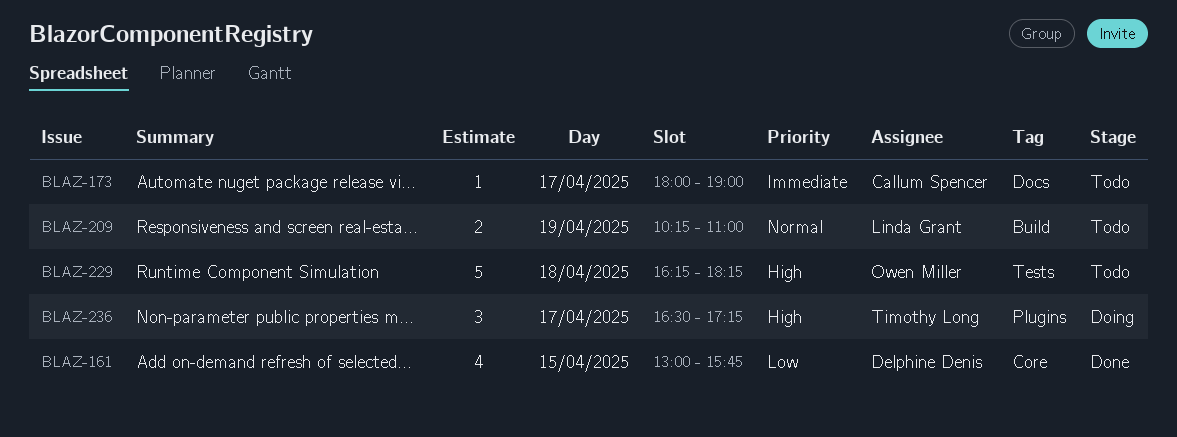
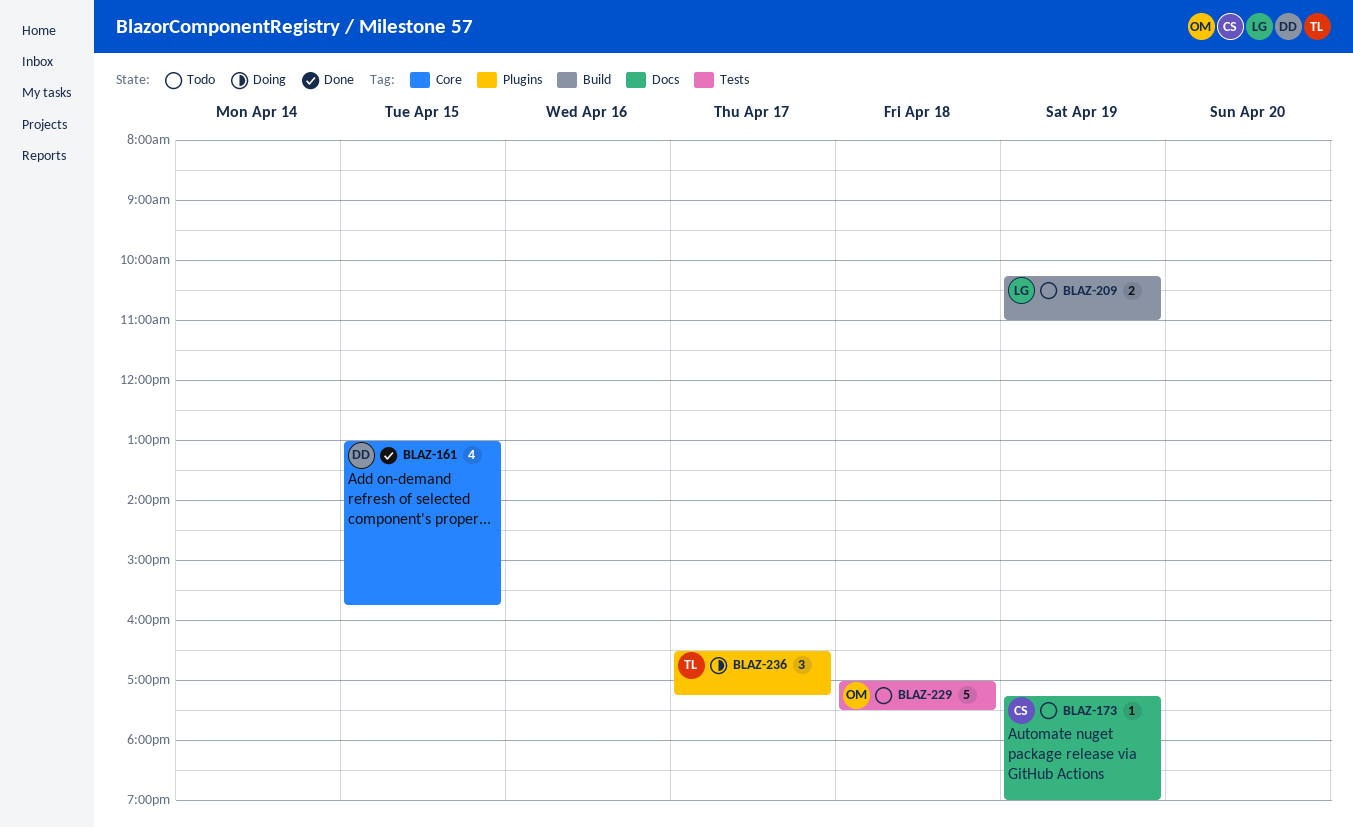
BLAZ-173, day: Apr 17 -> Apr 19
BLAZ-173, begins: 18:00 -> 17:15
BLAZ-229, begins: 16:15 -> 17:00
BLAZ-229, ends: 18:15 -> 17:30

